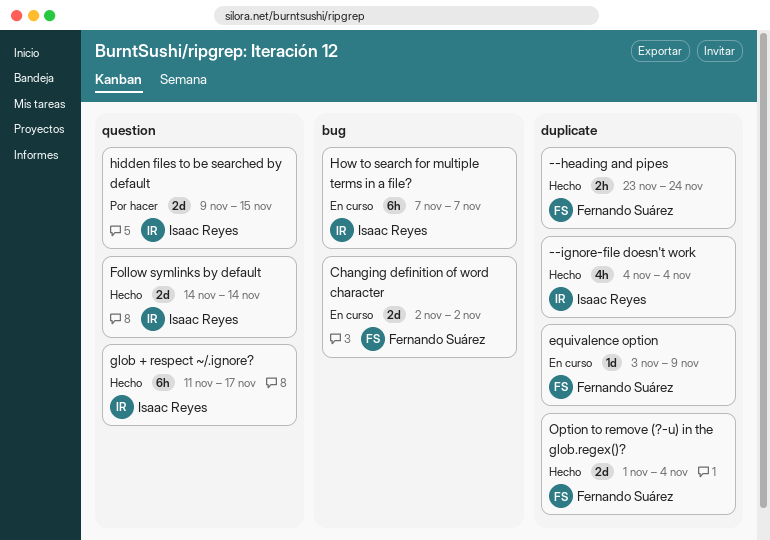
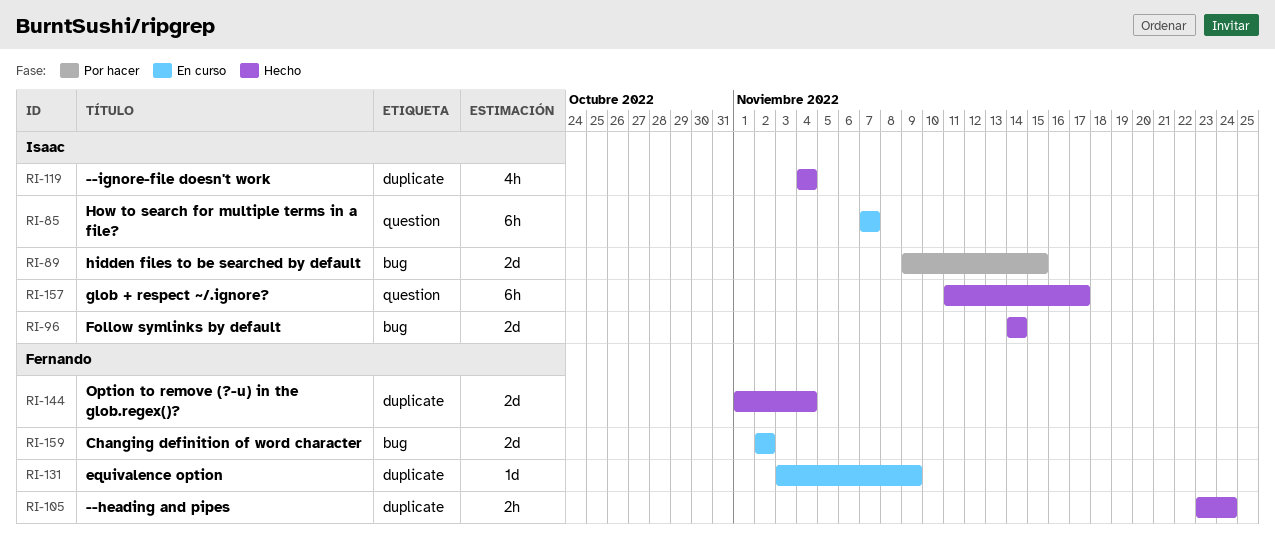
Follow symlinks by default, label: question -> bug
hidden files to be searched by default, label: question -> bug
How to search for multiple terms in a file?, label: bug -> question

